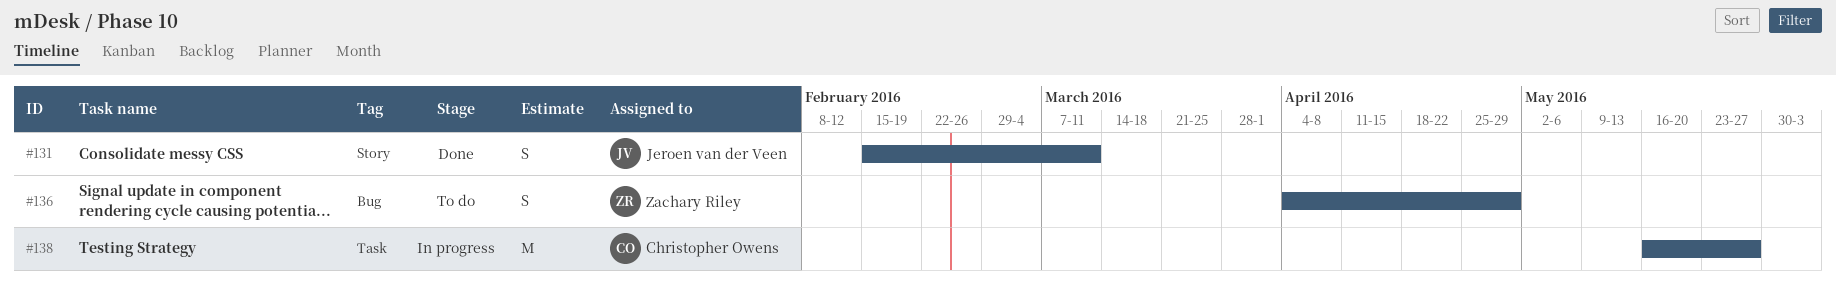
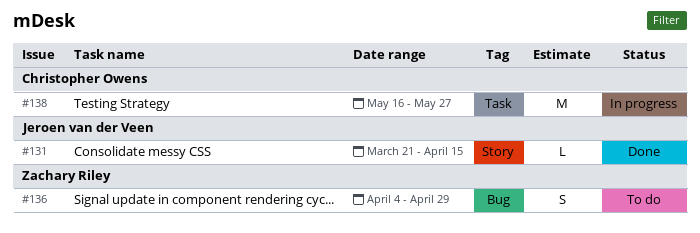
#131, estimate: S -> L
#131, start: Feb 15 -> Mar 21
#131, due: Mar 11 -> Apr 15

